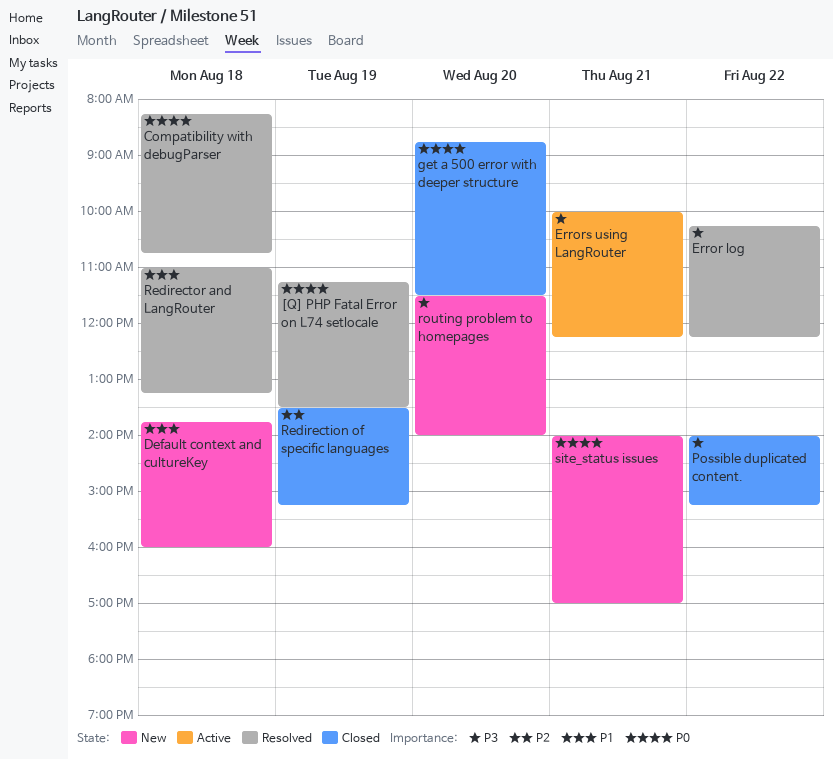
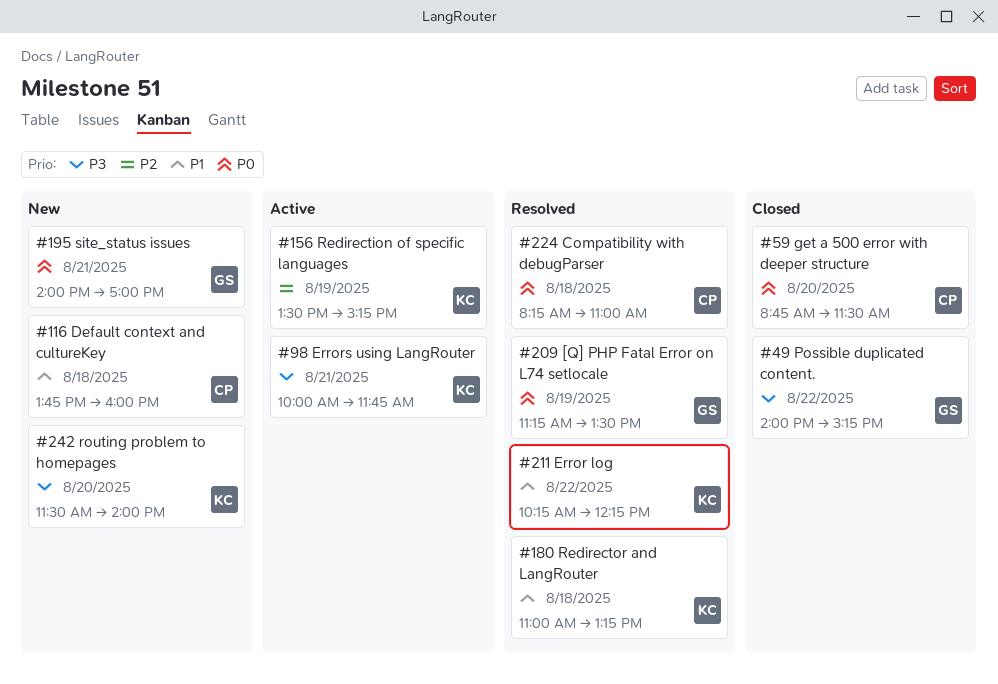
Compatibility with debugParser, ends: 10:45 -> 11:00
Error log, priority: P3 -> P1
Errors using LangRouter, ends: 12:15 -> 11:45
Redirection of specific languages, status: Closed -> Active

